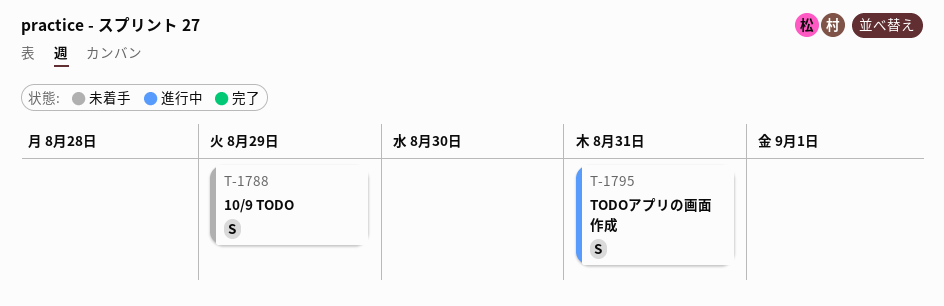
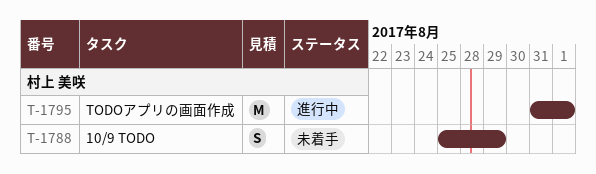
T-1795, estimate: S -> M
T-1795, due: Aug 31 -> Sep 1

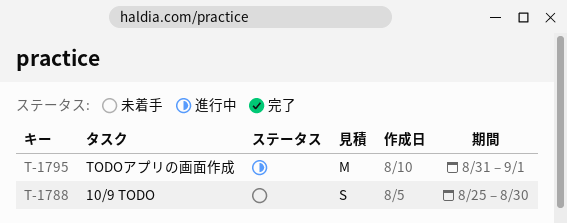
T-1788, due: Aug 29 -> Aug 30

